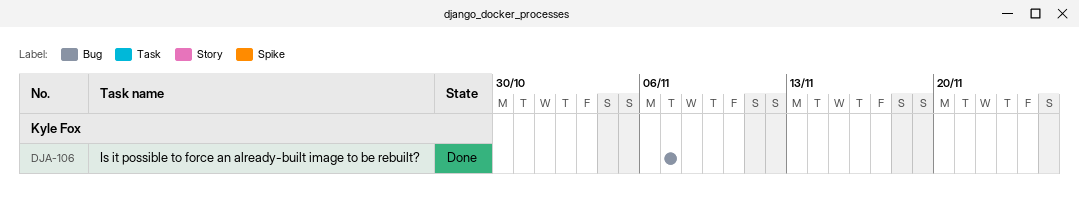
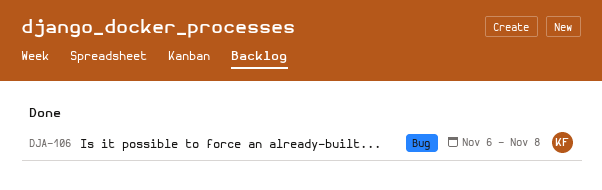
DJA-106, start: Nov 7 -> Nov 6
DJA-106, due: Nov 7 -> Nov 8

